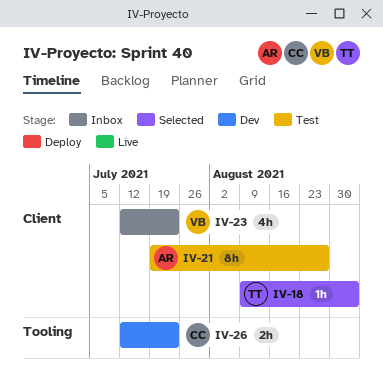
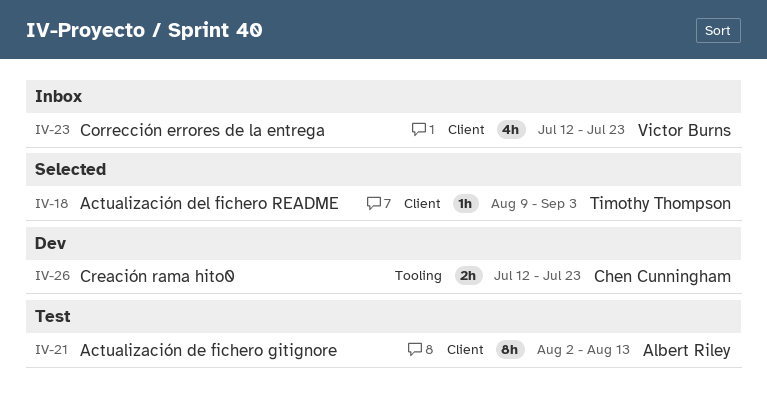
IV-21, start: Jul 19 -> Aug 2
IV-21, due: Aug 27 -> Aug 13

